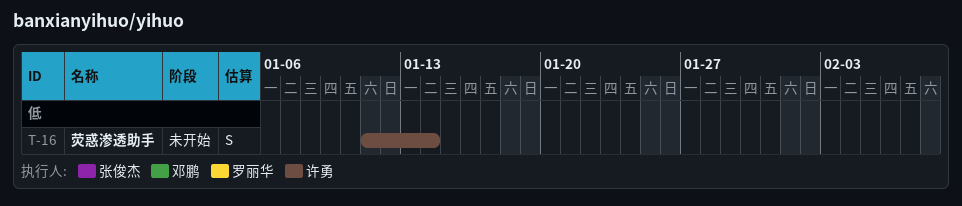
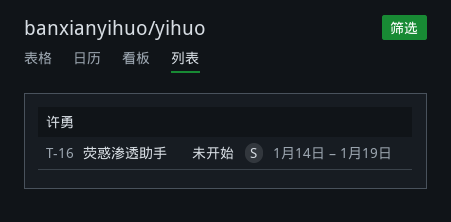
T-16, start: Jan 11 -> Jan 14
T-16, due: Jan 14 -> Jan 19

